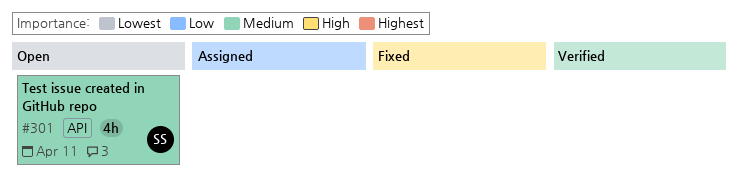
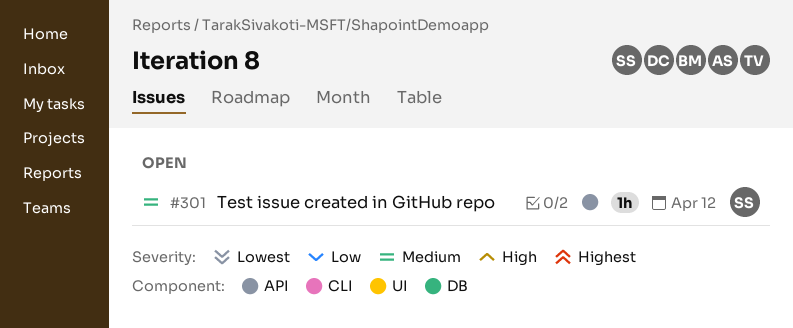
#301, estimate: 4h -> 1h
#301, due: Apr 11 -> Apr 12

